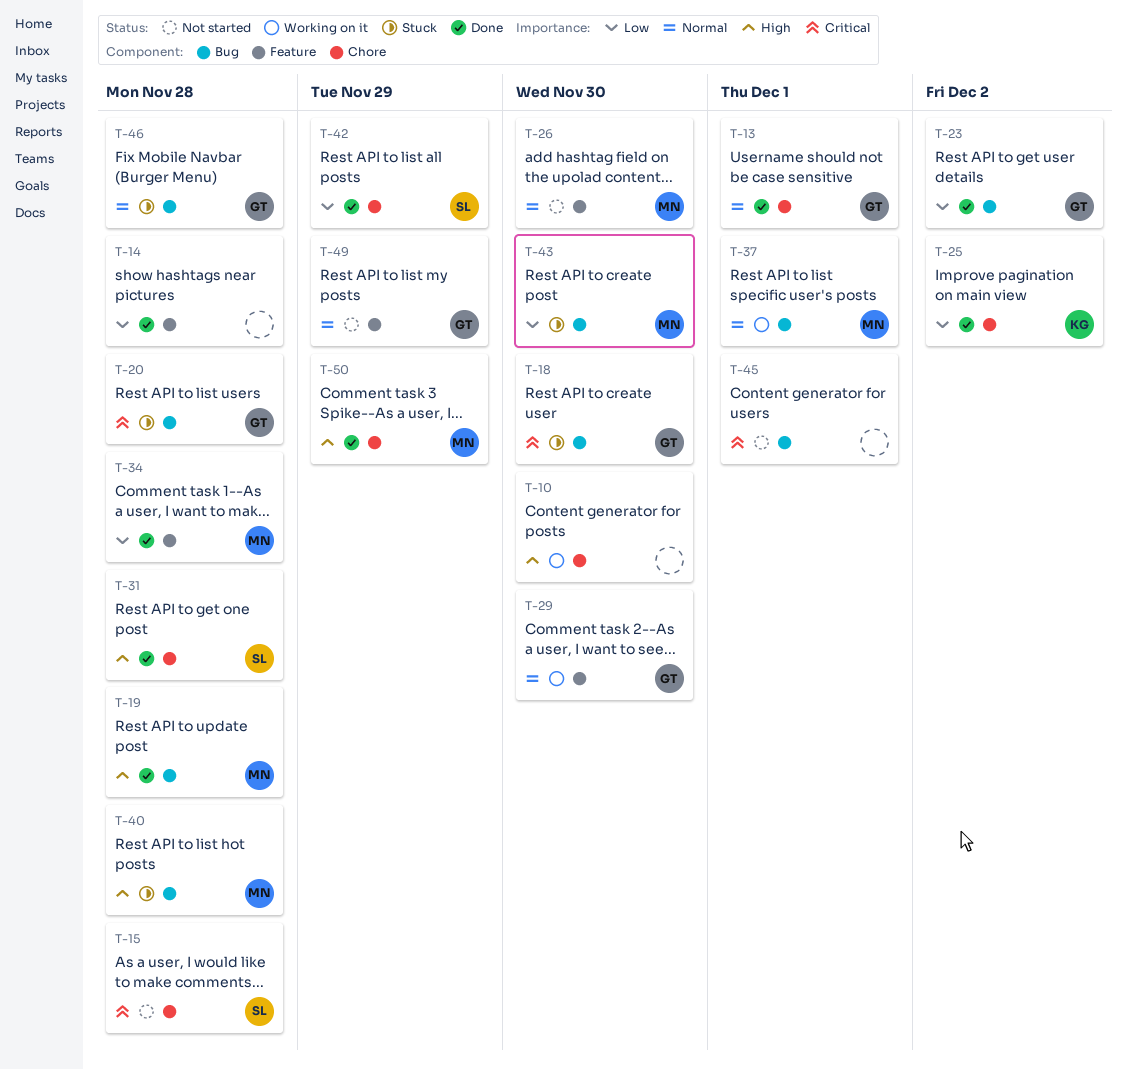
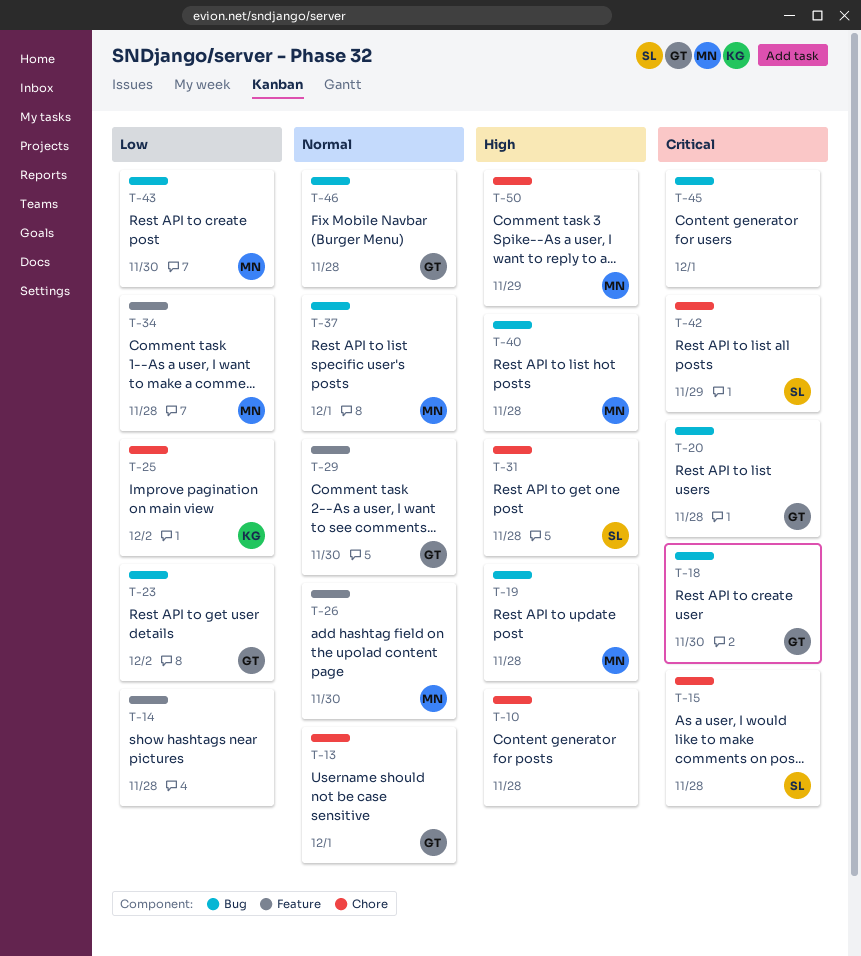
T-10, due: Nov 30 -> Nov 28
T-42, priority: Low -> Critical
T-49: present -> none

